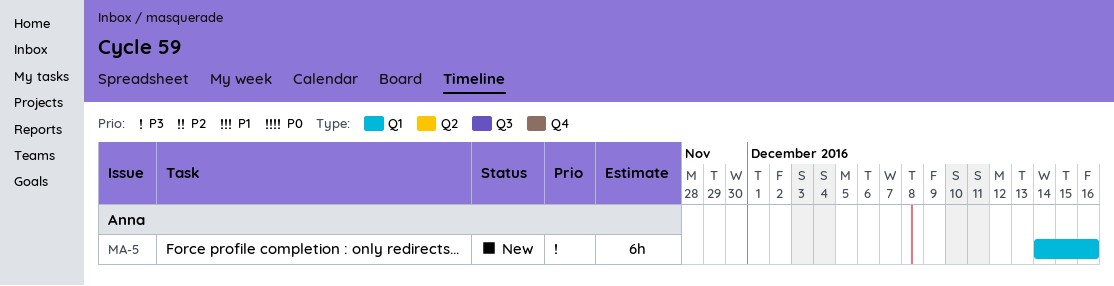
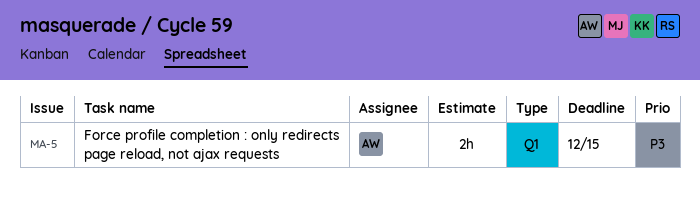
MA-5, estimate: 6h -> 2h
MA-5, due: Dec 16 -> Dec 15

